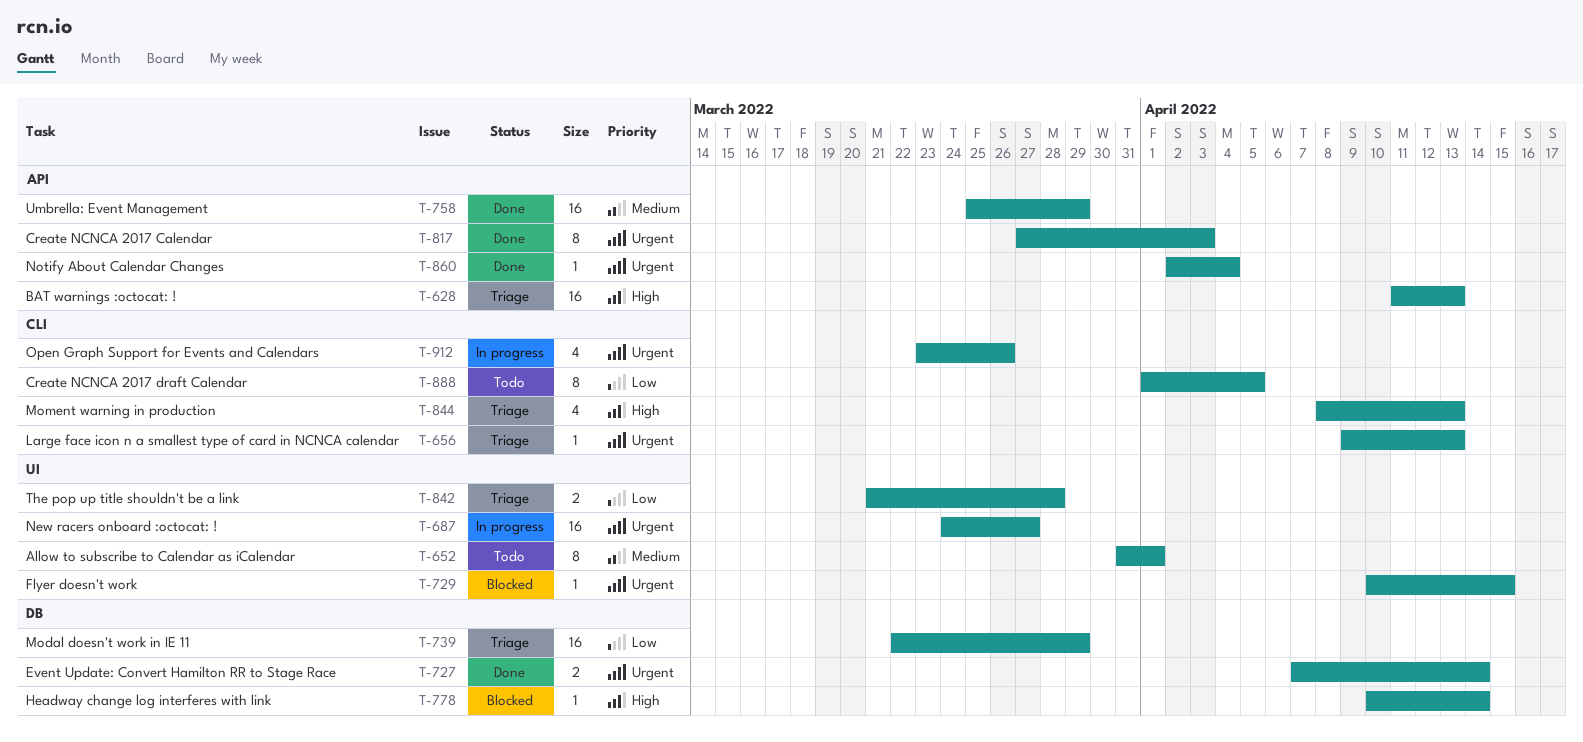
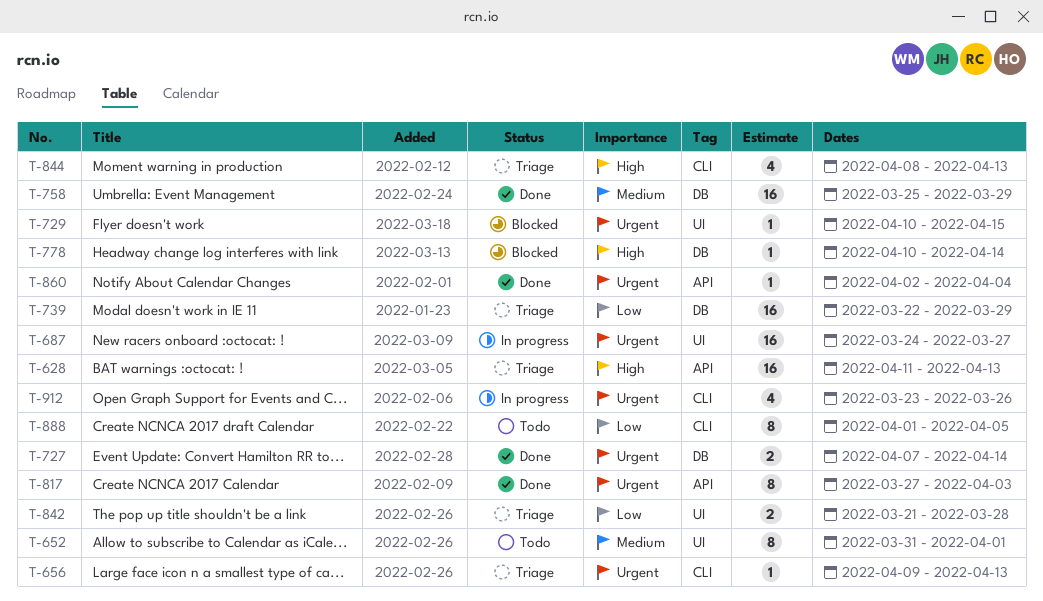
T-758, label: API -> DB

